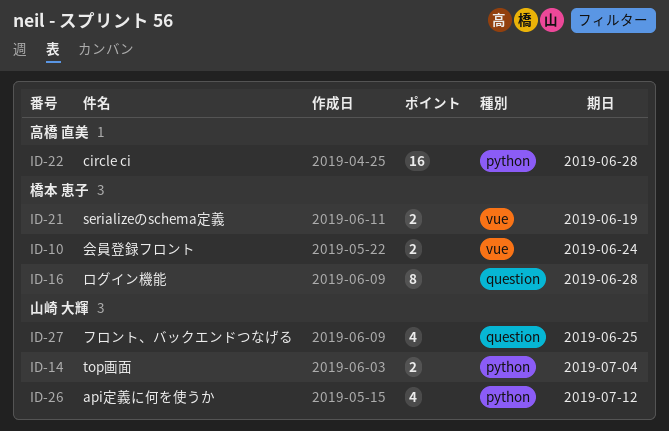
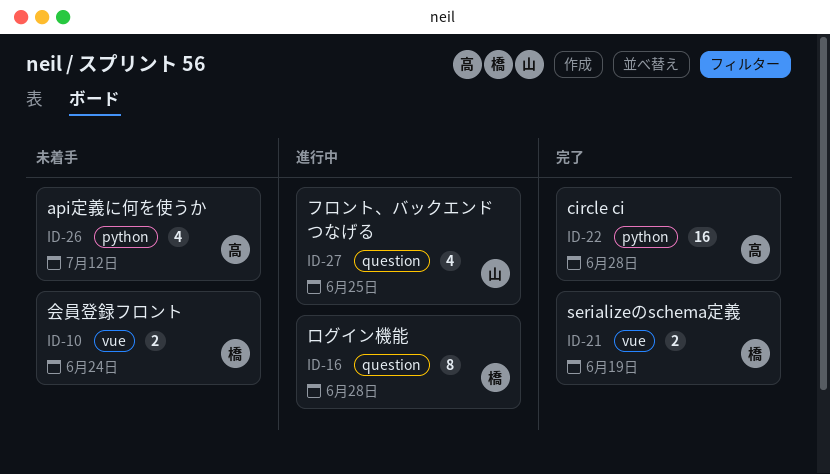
ID-14: present -> none
ID-26, owner: 山崎 大輝 -> 高橋 直美

